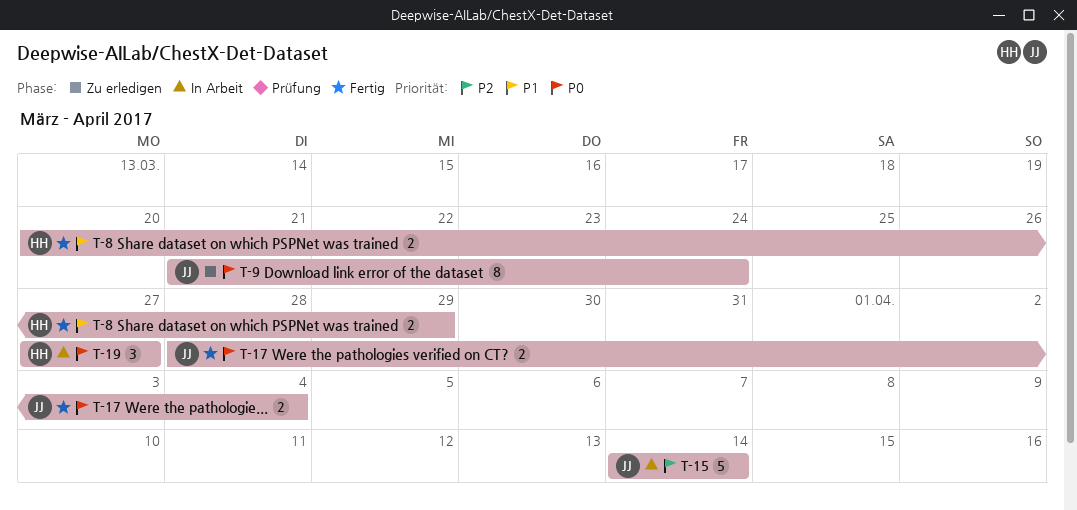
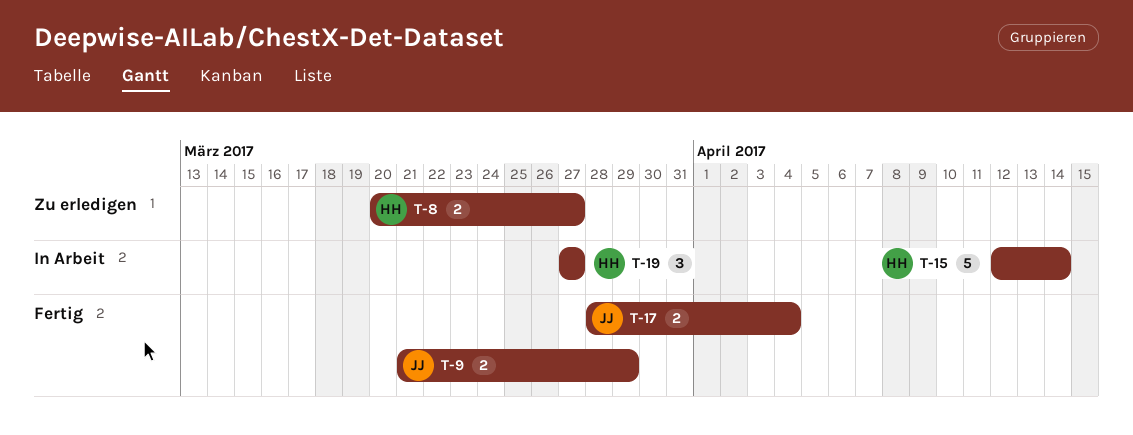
T-8, status: Fertig -> Zu erledigen
T-8, due: Mar 29 -> Mar 27
T-9, status: Zu erledigen -> Fertig
T-9, estimate: 8 -> 2
T-9, due: Mar 24 -> Mar 29
T-15, owner: JJ -> HH
T-15, start: Apr 14 -> Apr 12

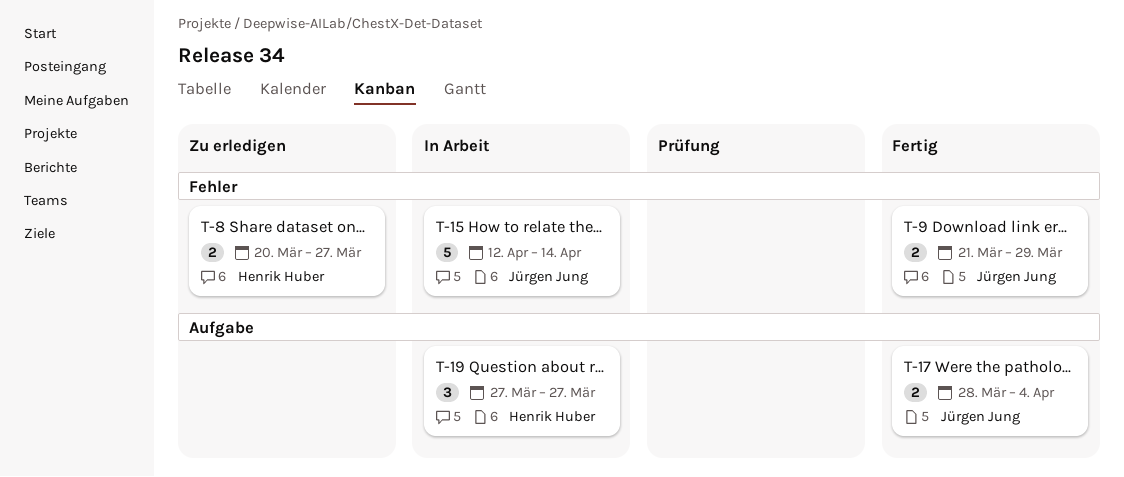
T-15, owner: Henrik Huber -> Jürgen Jung

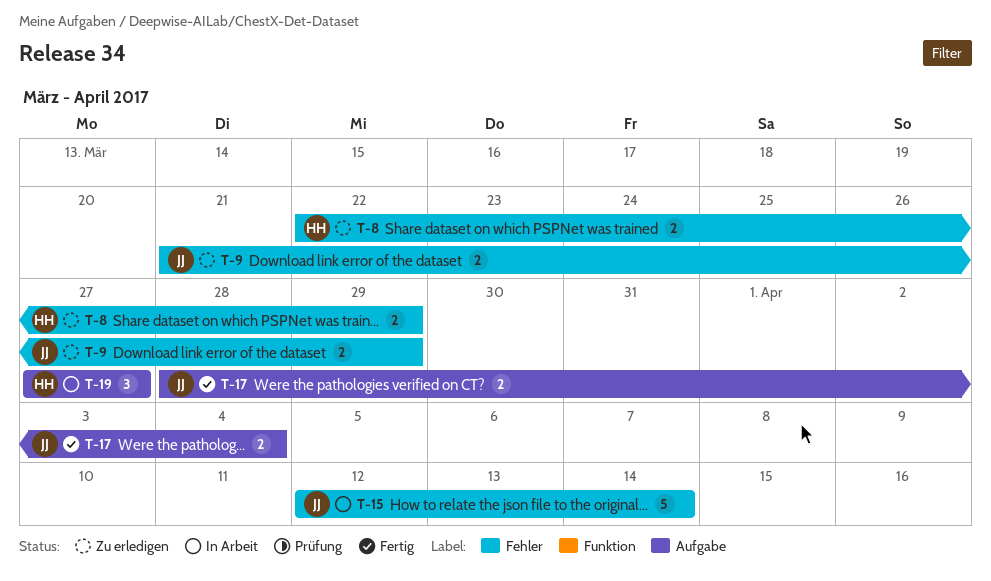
T-8, start: Mar 20 -> Mar 22
T-8, due: Mar 27 -> Mar 29
T-9, status: Fertig -> Zu erledigen

